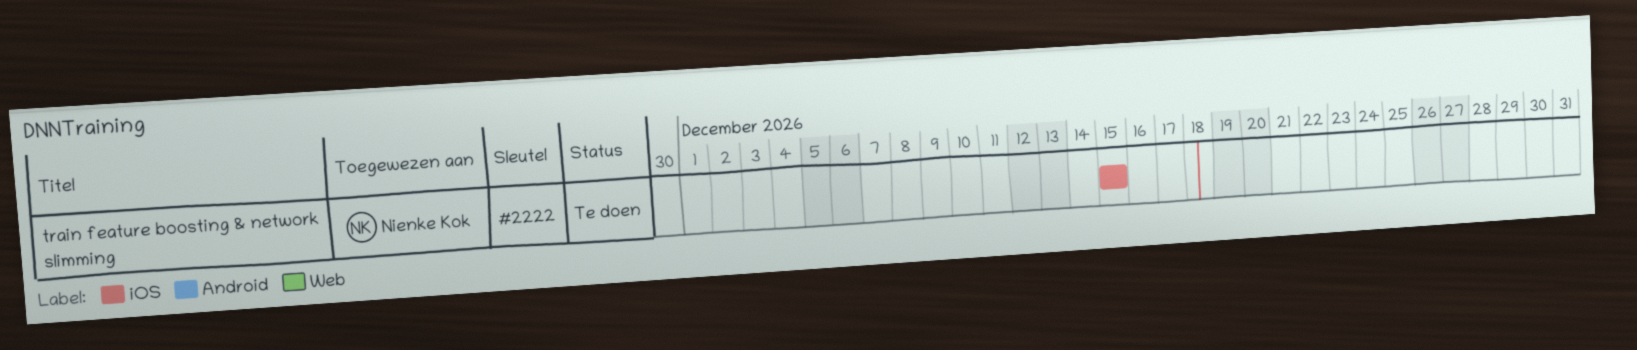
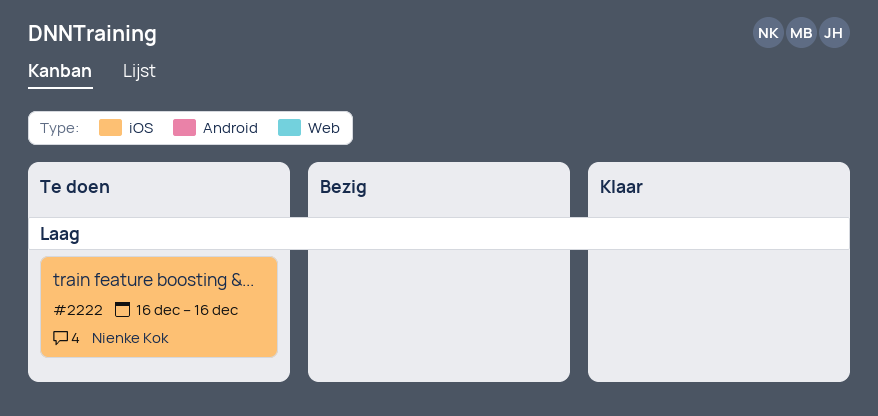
#2222, start: Dec 15 -> Dec 16
#2222, due: Dec 15 -> Dec 16

